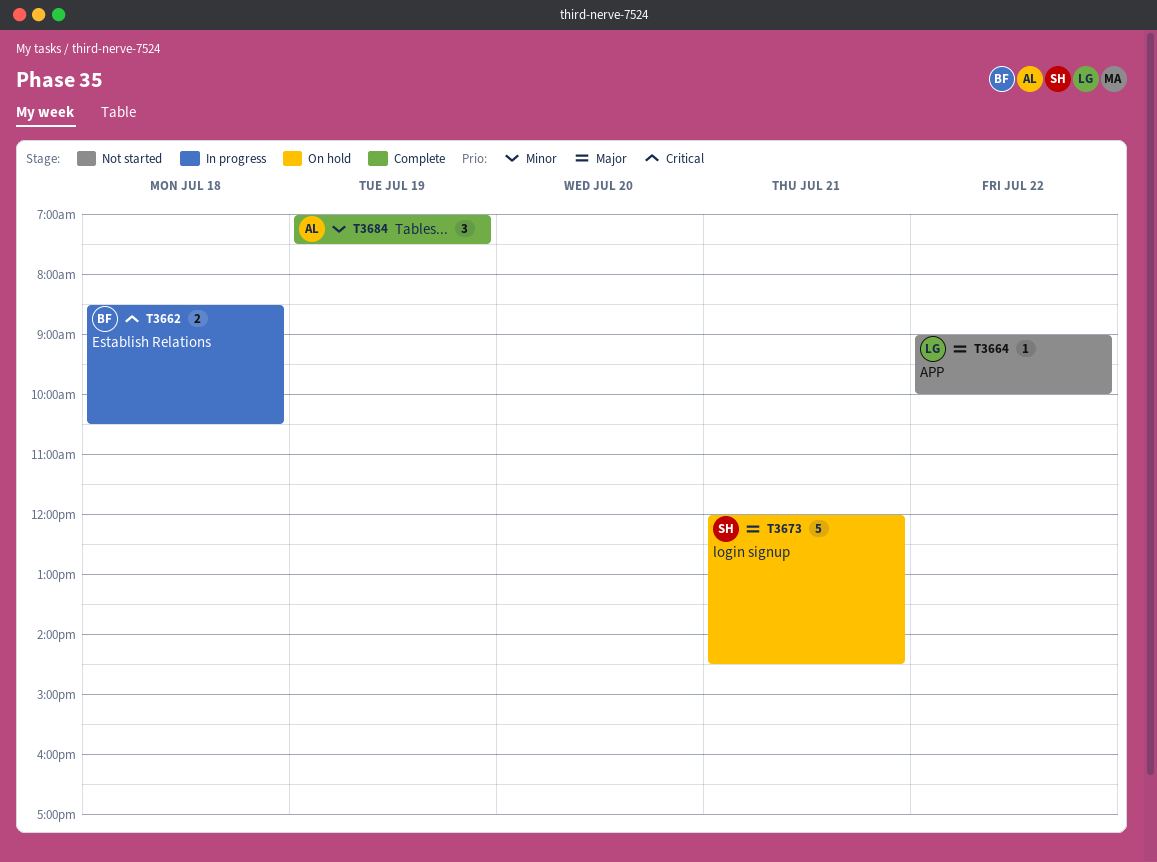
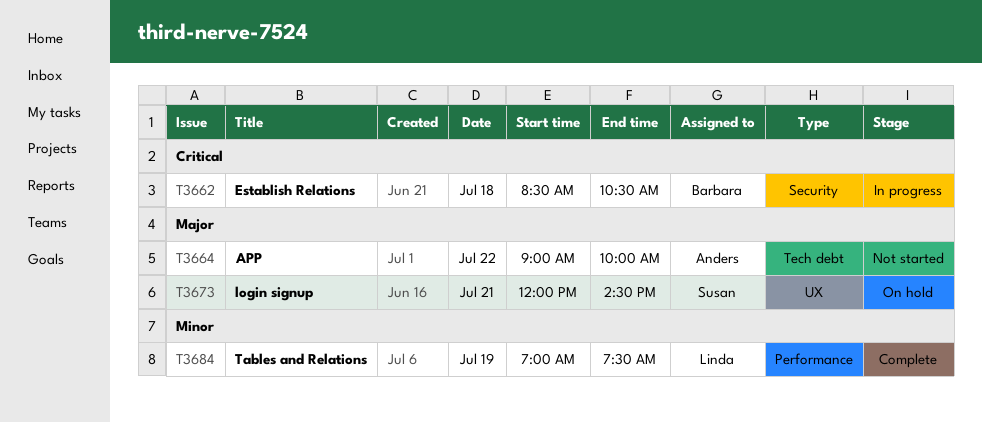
T3664, owner: Linda -> Anders
T3684, owner: Anders -> Linda

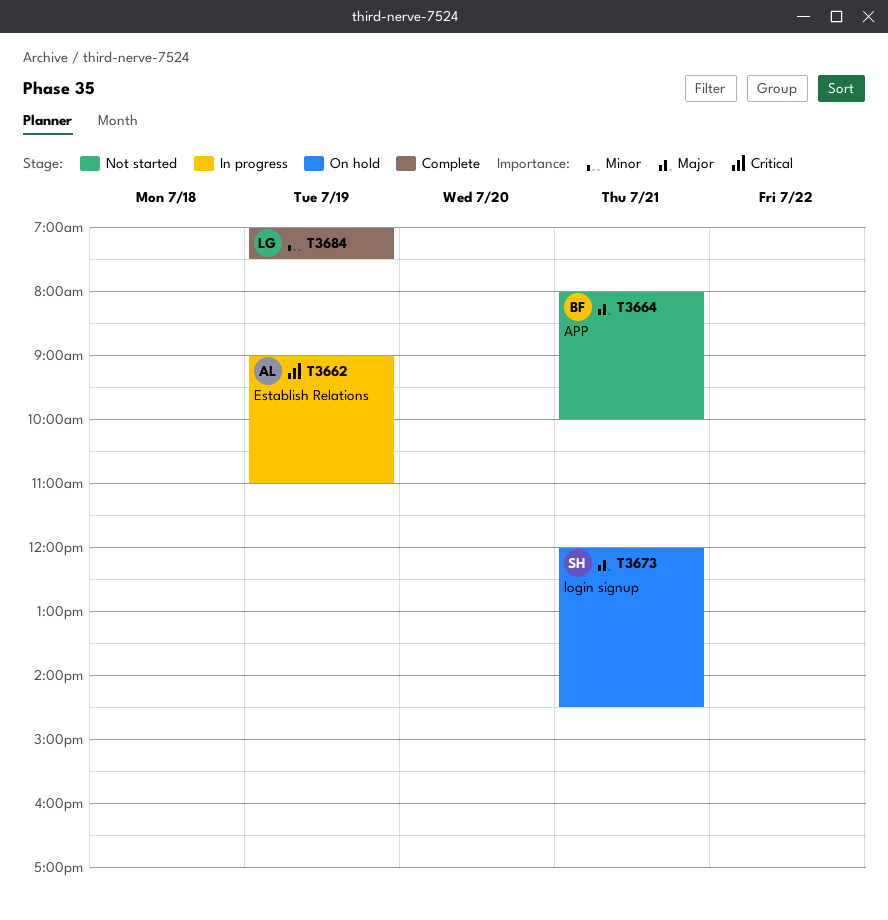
T3662, owner: Barbara -> Anders
T3662, day: Jul 18 -> Jul 19
T3662, begins: 08:30 -> 09:00
T3662, ends: 10:30 -> 11:00
T3664, owner: Anders -> Barbara
T3664, day: Jul 22 -> Jul 21
T3664, begins: 09:00 -> 08:00

